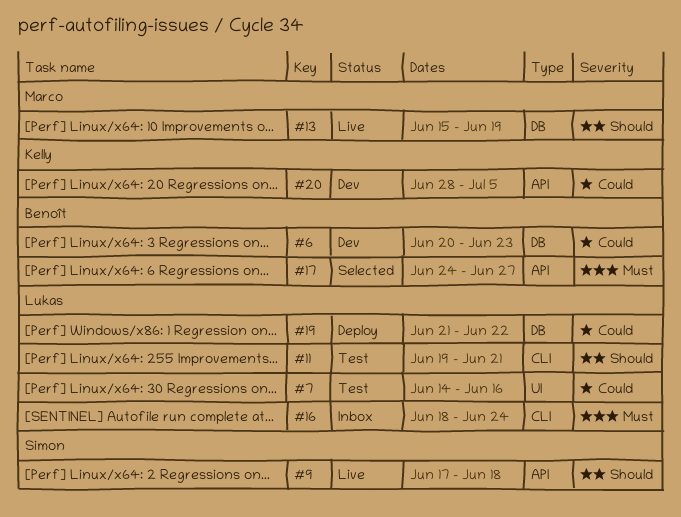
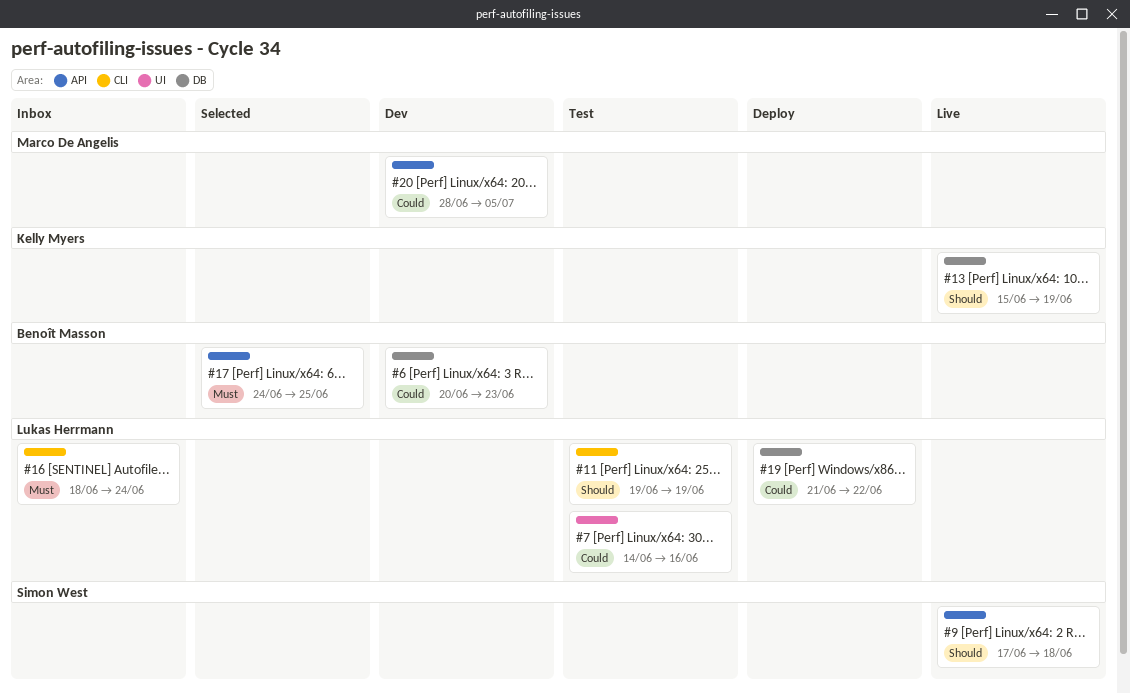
#11, due: Jun 21 -> Jun 19
#13, owner: Marco De Angelis -> Kelly Myers
#17, due: Jun 27 -> Jun 25
#20, owner: Kelly Myers -> Marco De Angelis

